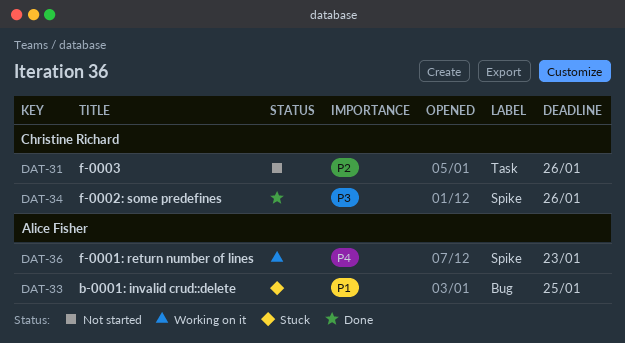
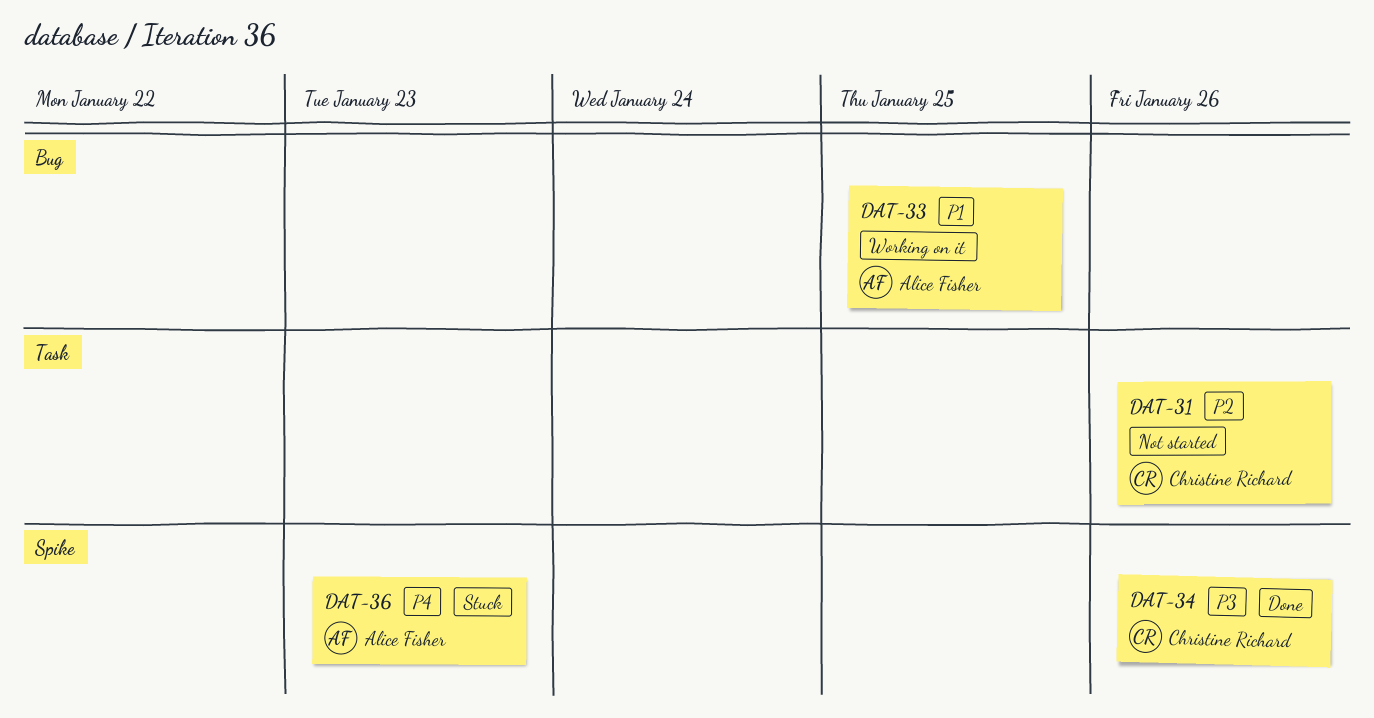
DAT-33, status: Stuck -> Working on it
DAT-36, status: Working on it -> Stuck

